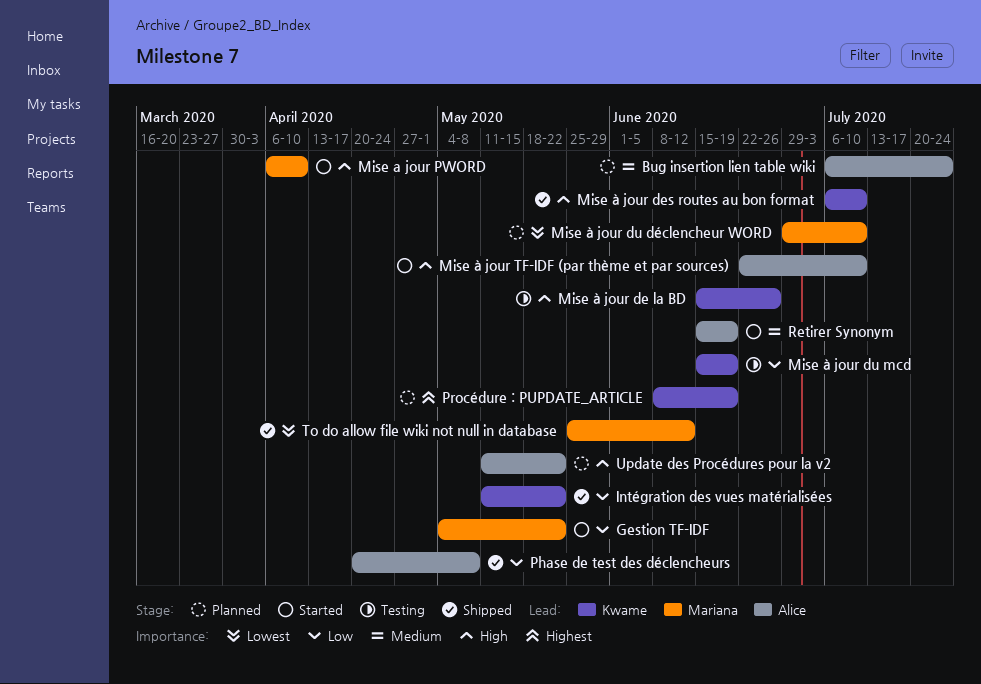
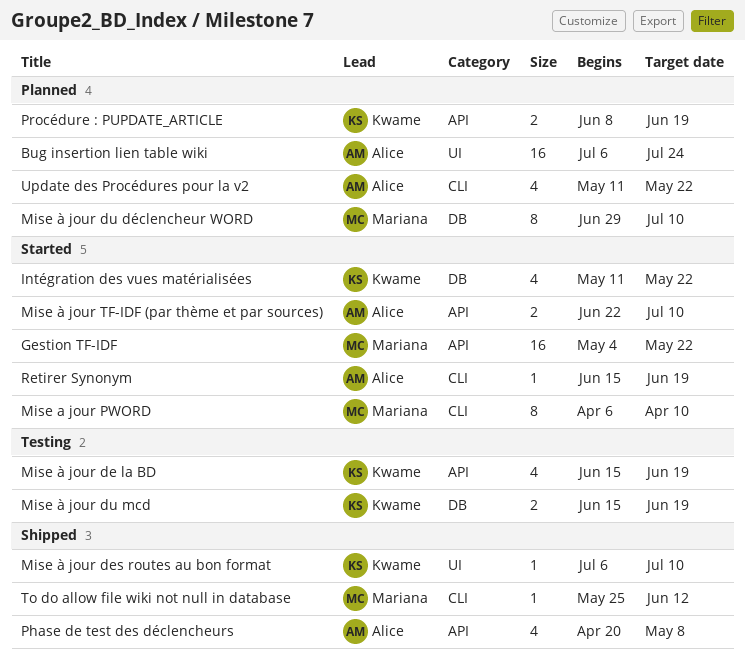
Intégration des vues matérialisées, status: Shipped -> Started
Mise à jour de la BD, due: Jun 26 -> Jun 19

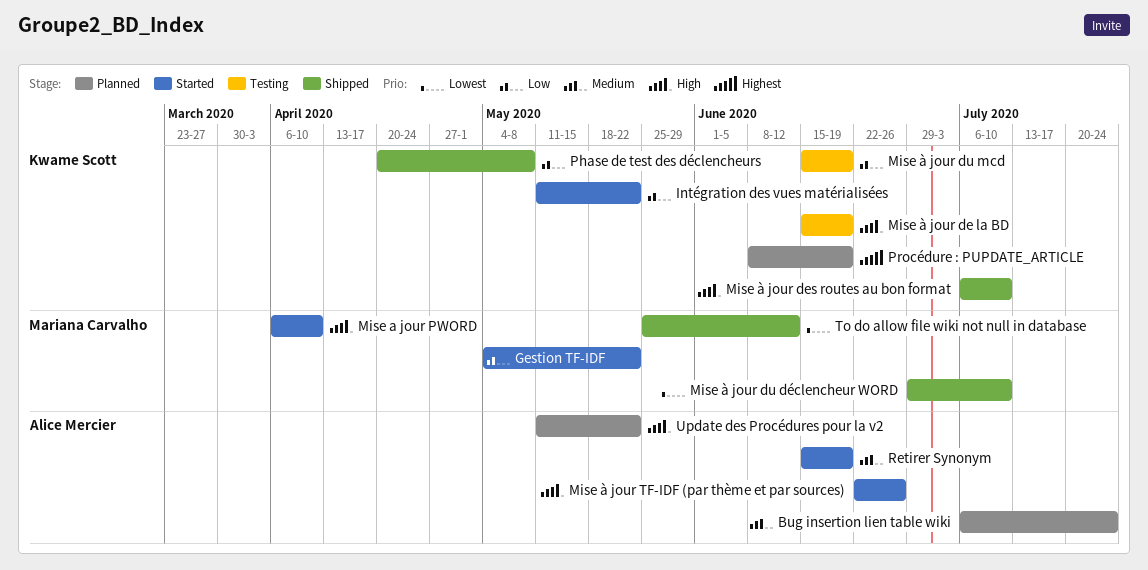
Mise à jour du déclencheur WORD, status: Planned -> Shipped
Mise à jour TF-IDF (par thème et par sources), due: Jul 10 -> Jun 26
Phase de test des déclencheurs, owner: Alice Mercier -> Kwame Scott

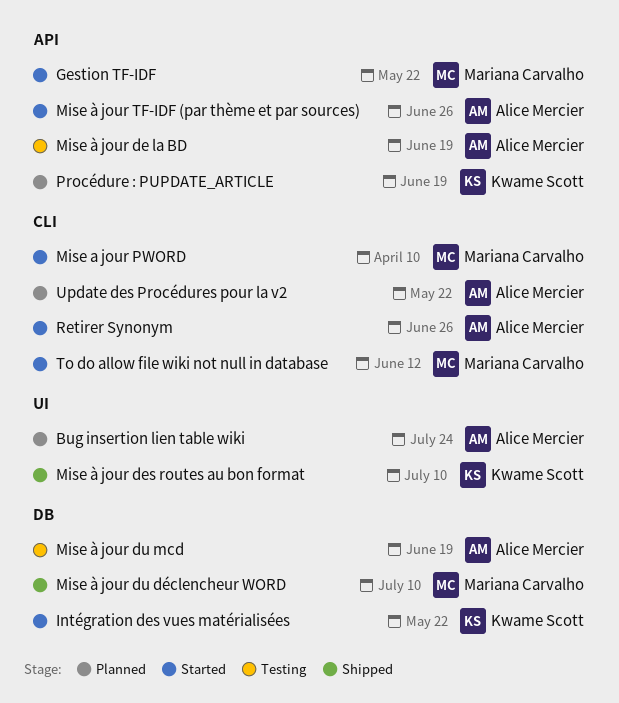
Mise à jour de la BD, owner: Kwame Scott -> Alice Mercier
Mise à jour du mcd, owner: Kwame Scott -> Alice Mercier
Phase de test des déclencheurs: present -> none
Retirer Synonym, due: Jun 19 -> Jun 26
To do allow file wiki not null in database, status: Shipped -> Started

